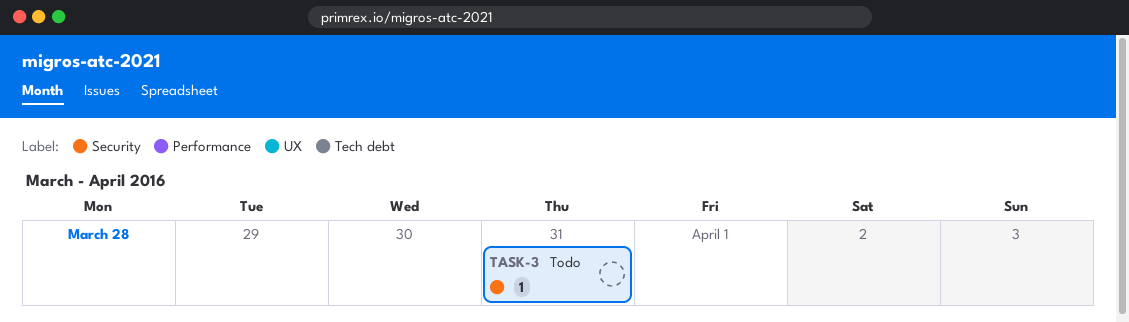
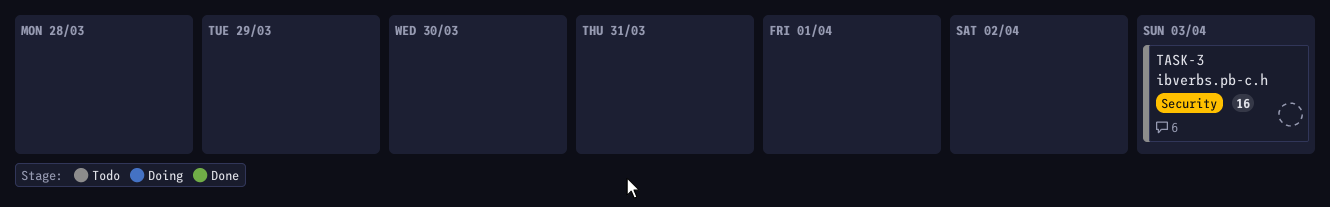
TASK-3, estimate: 1 -> 16
TASK-3, due: Mar 31 -> Apr 3

